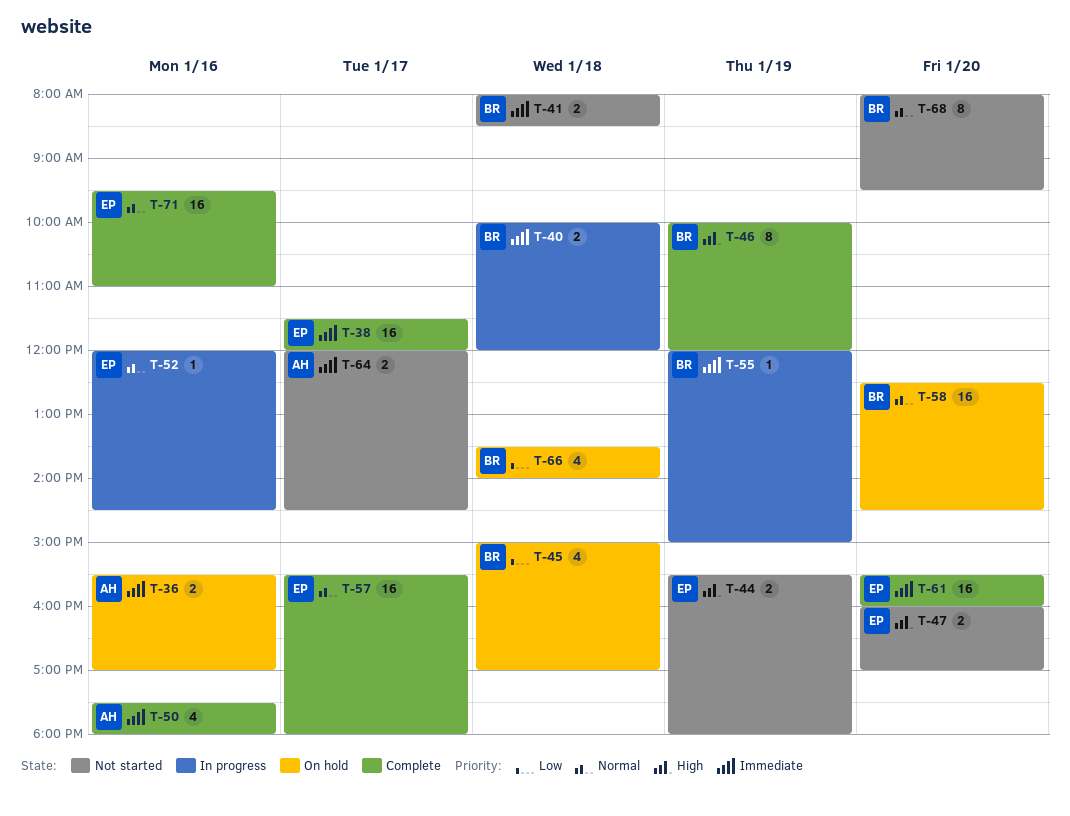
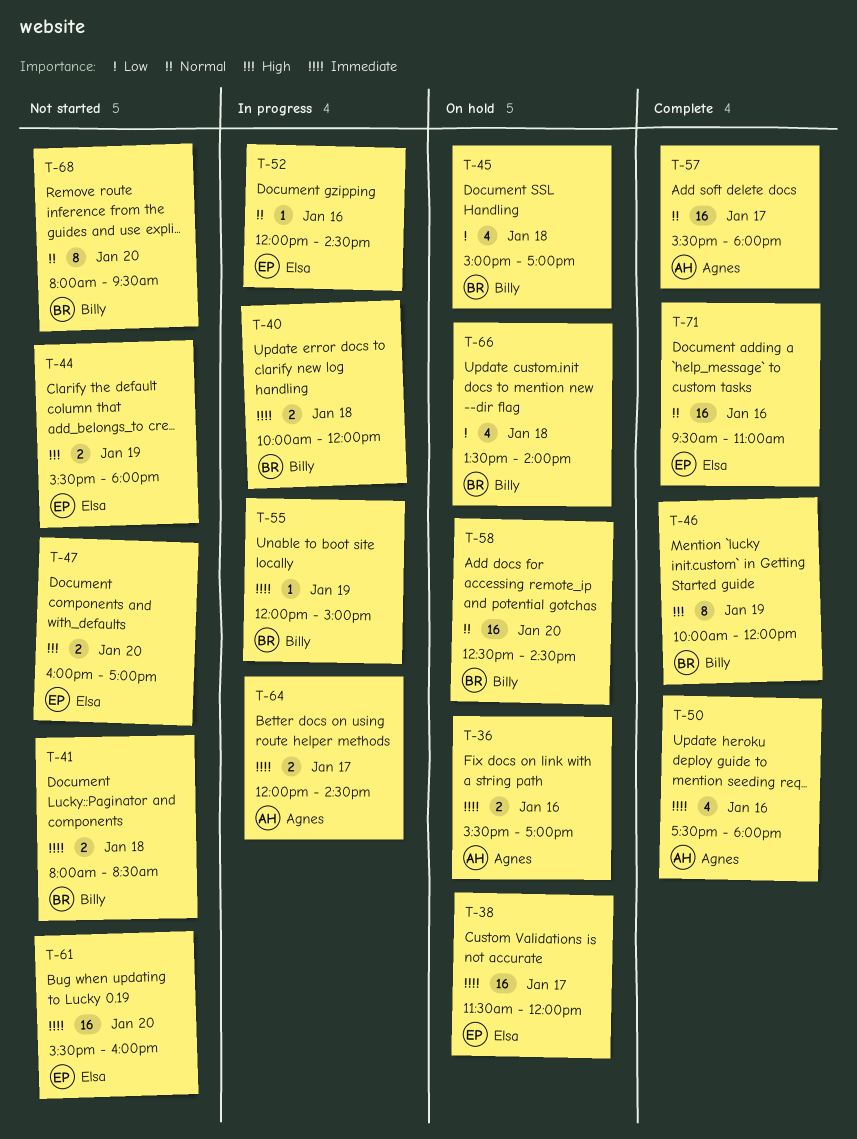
T-38, status: Complete -> On hold
T-57, owner: Elsa -> Agnes
T-61, status: Complete -> Not started
T-64, status: Not started -> In progress

